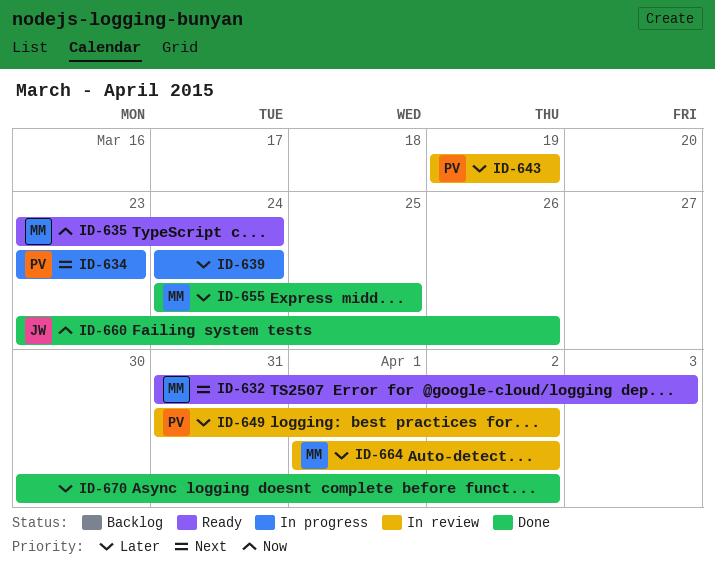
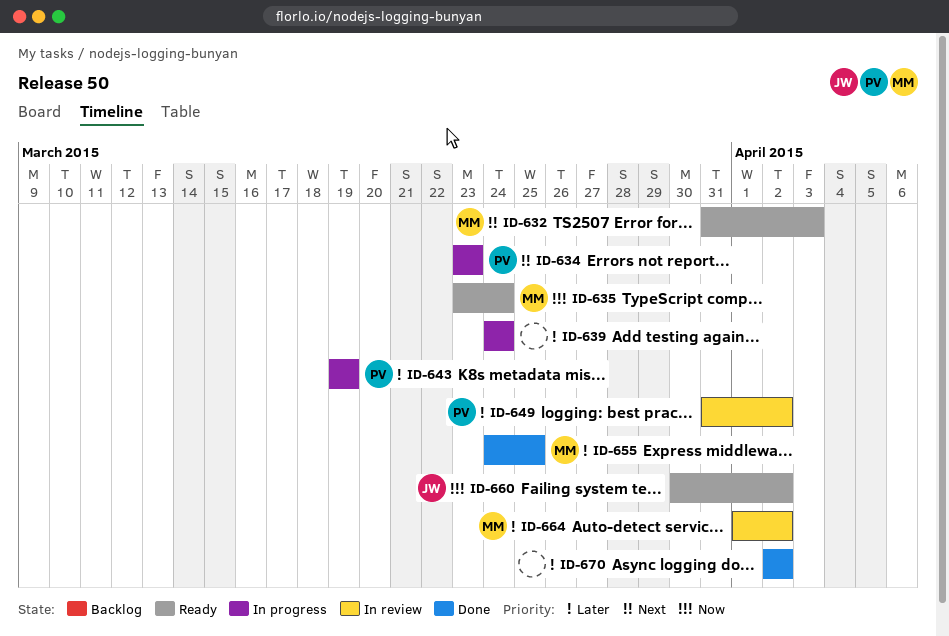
ID-643, status: In review -> In progress
ID-660, status: Done -> Ready
ID-660, start: Mar 23 -> Mar 30
ID-660, due: Mar 26 -> Apr 2
ID-670, start: Mar 30 -> Apr 2

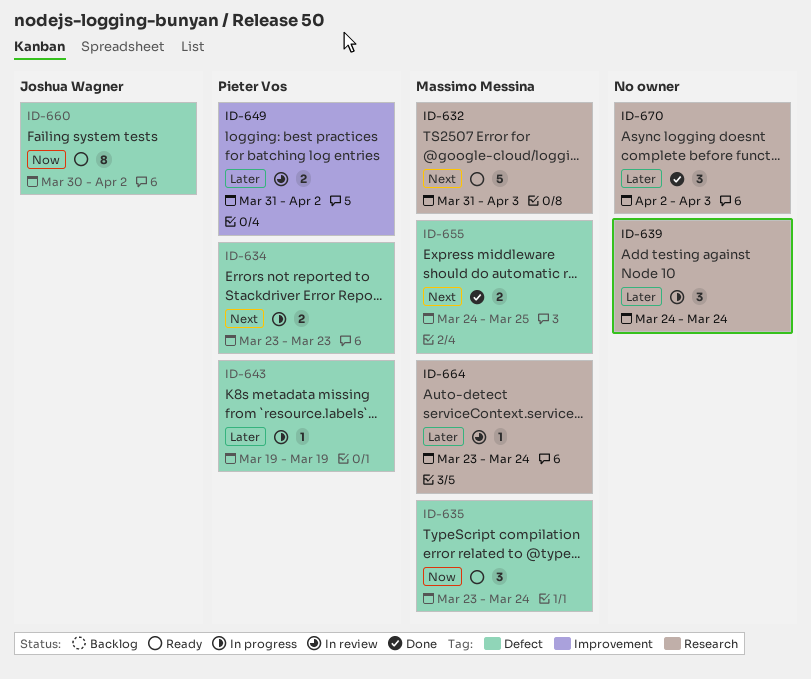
ID-655, priority: Later -> Next
ID-664, start: Apr 1 -> Mar 23
ID-664, due: Apr 2 -> Mar 24
ID-670, due: Apr 2 -> Apr 3

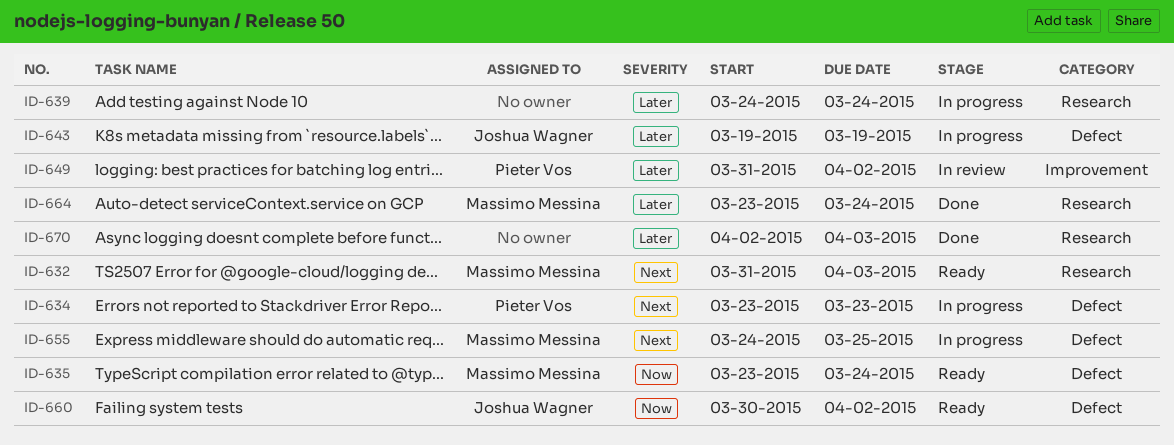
ID-643, owner: Pieter Vos -> Joshua Wagner
ID-655, status: Done -> In progress
ID-664, status: In review -> Done

